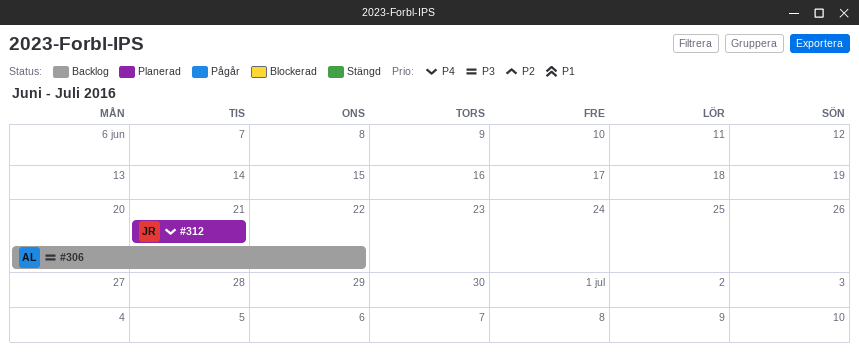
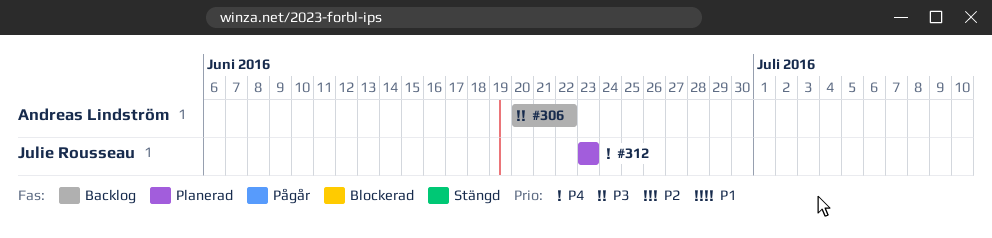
#312, start: Jun 21 -> Jun 23
#312, due: Jun 21 -> Jun 23

